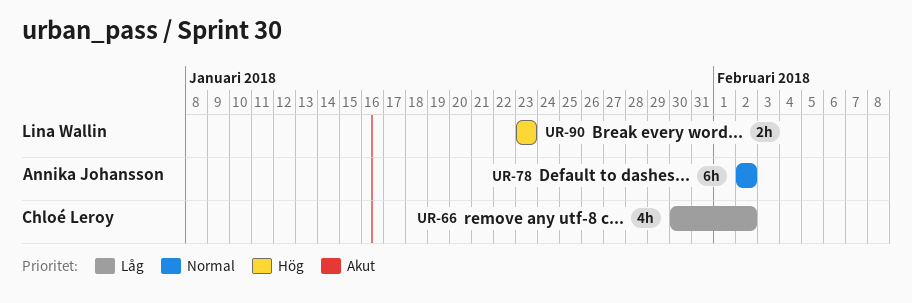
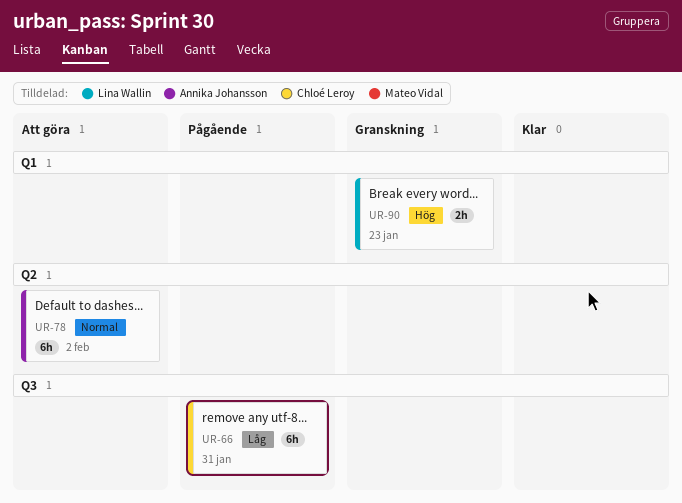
UR-66, estimate: 4h -> 6h
UR-66, due: Feb 2 -> Jan 31

